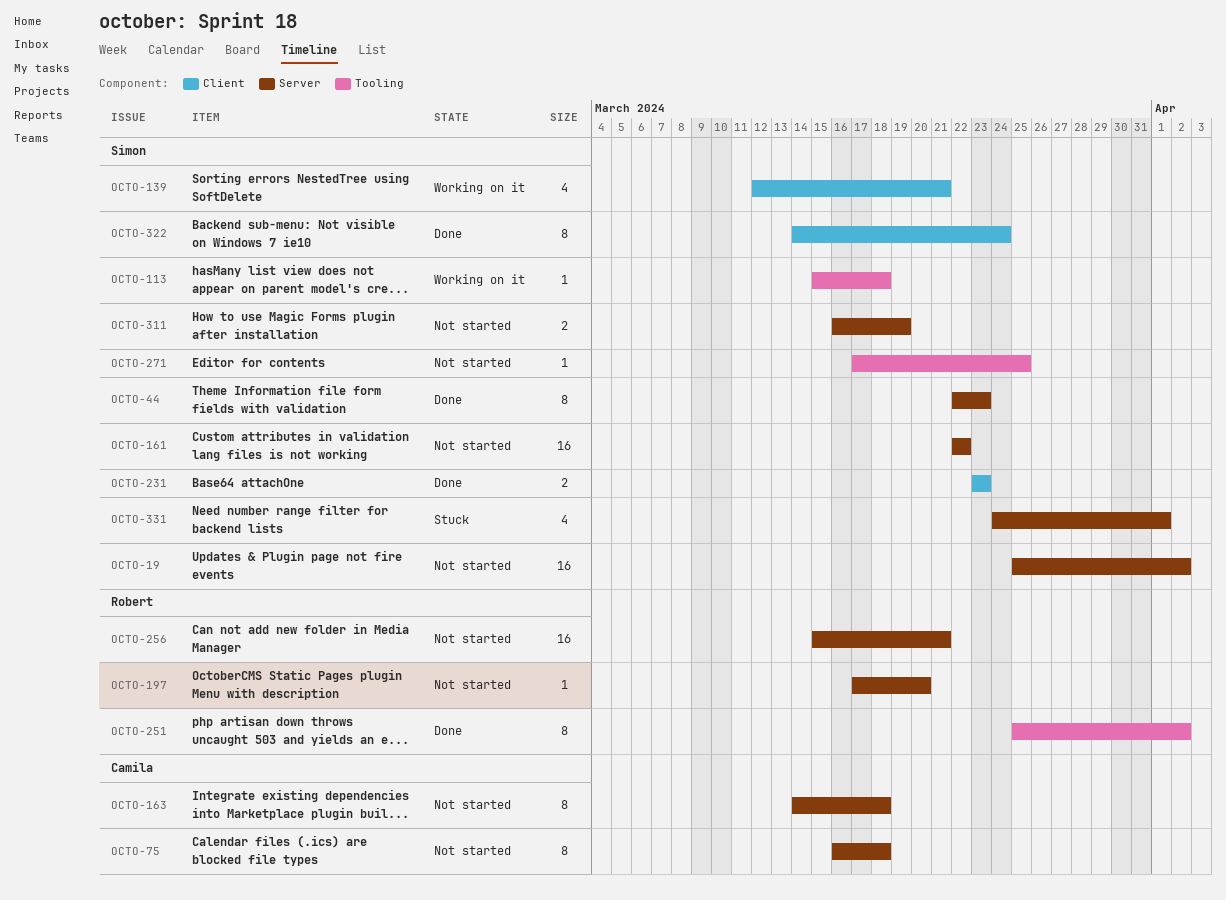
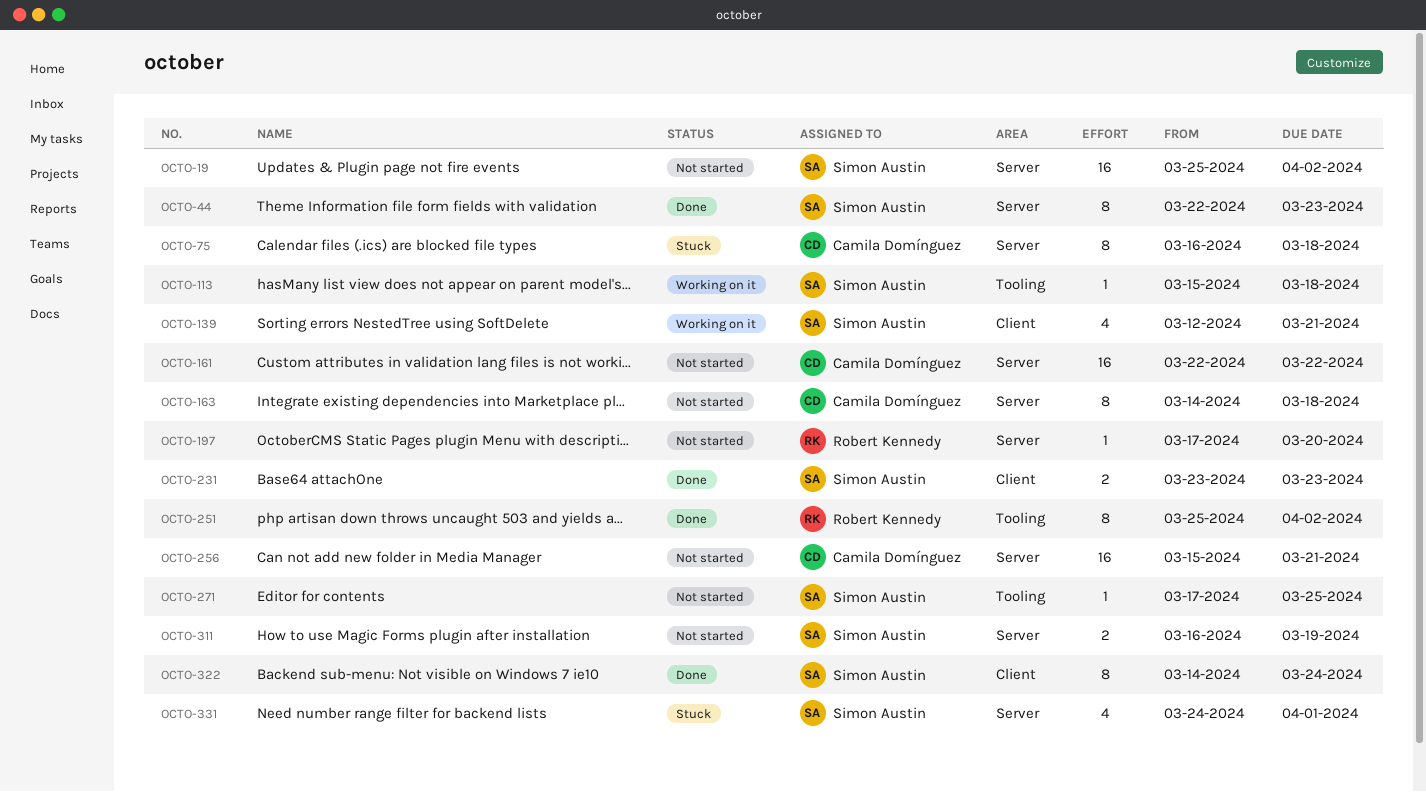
OCTO-75, status: Not started -> Stuck
OCTO-161, owner: Simon Austin -> Camila Domínguez
OCTO-256, owner: Robert Kennedy -> Camila Domínguez

